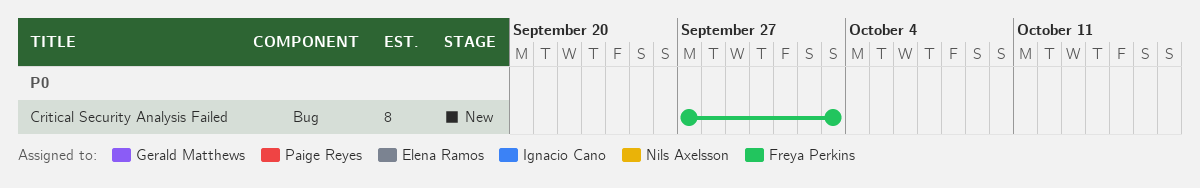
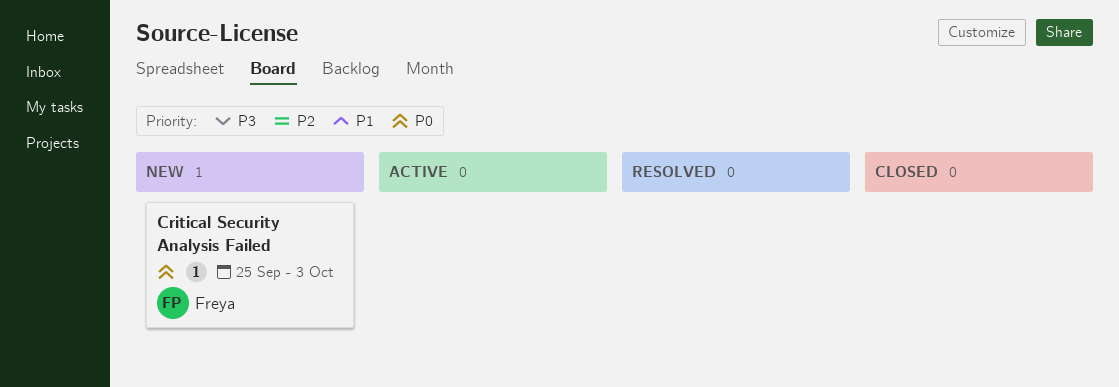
Critical Security Analysis Failed, estimate: 8 -> 1
Critical Security Analysis Failed, start: Sep 27 -> Sep 25

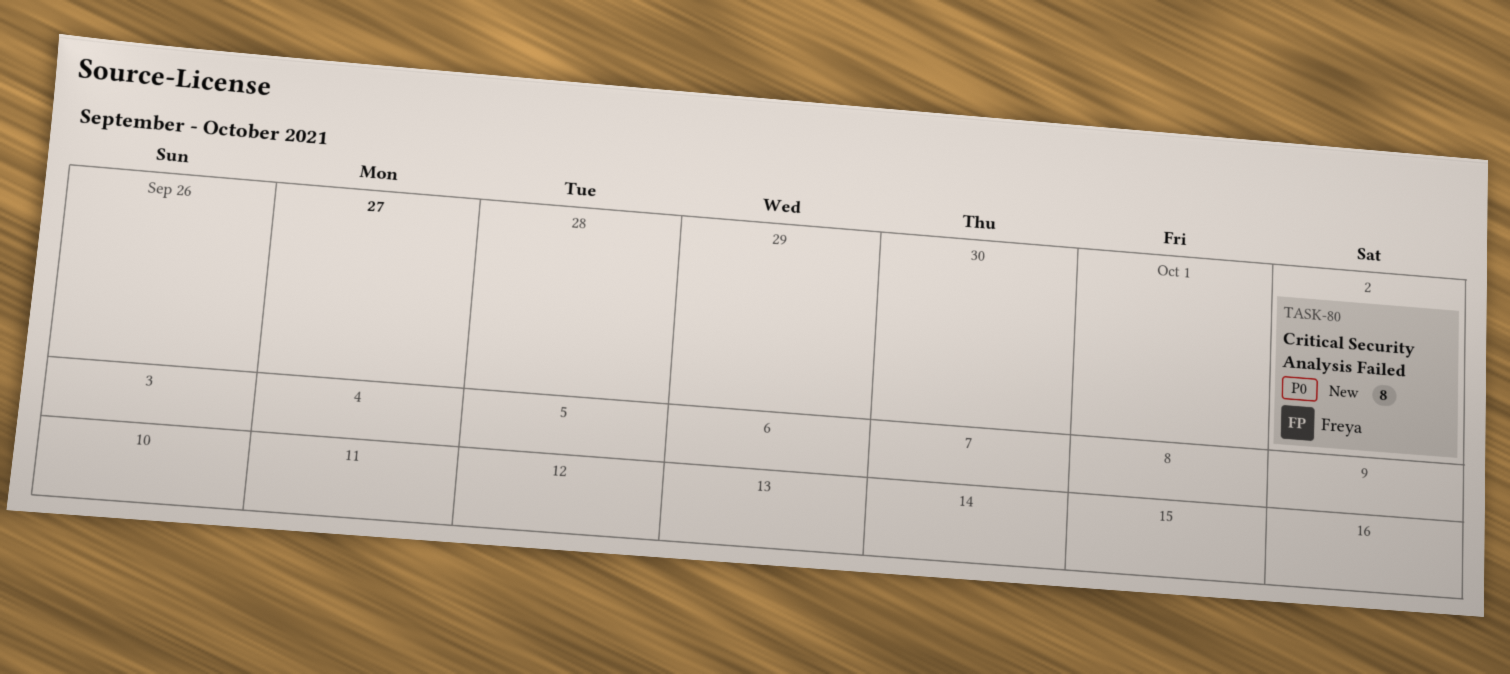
Critical Security Analysis Failed, estimate: 1 -> 8
Critical Security Analysis Failed, due: Oct 3 -> Oct 2

